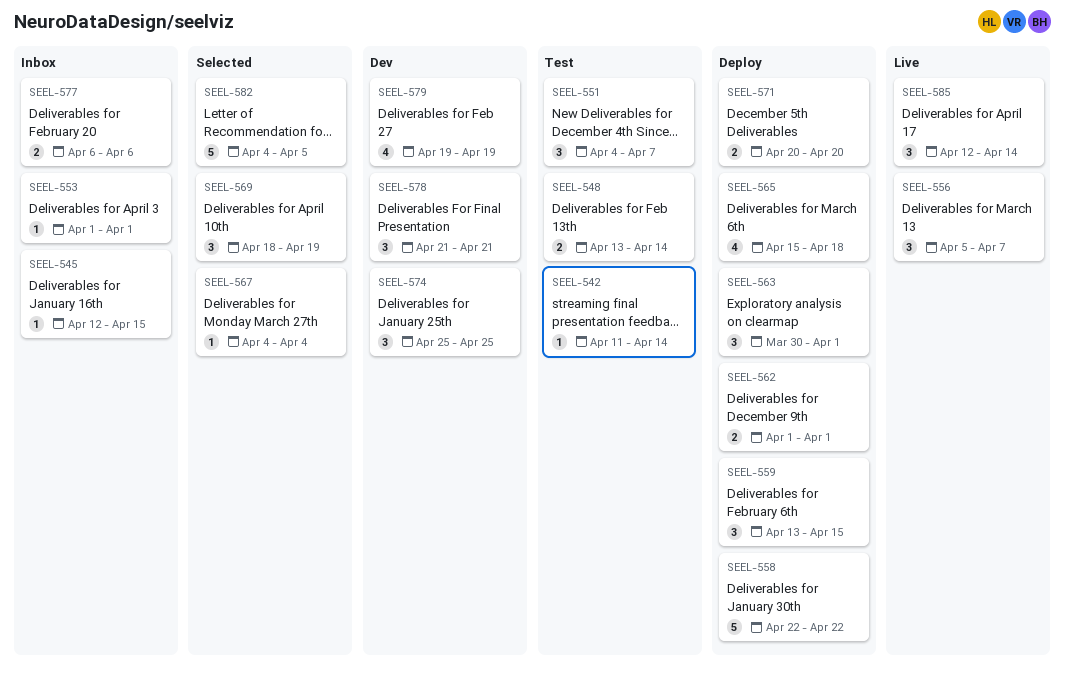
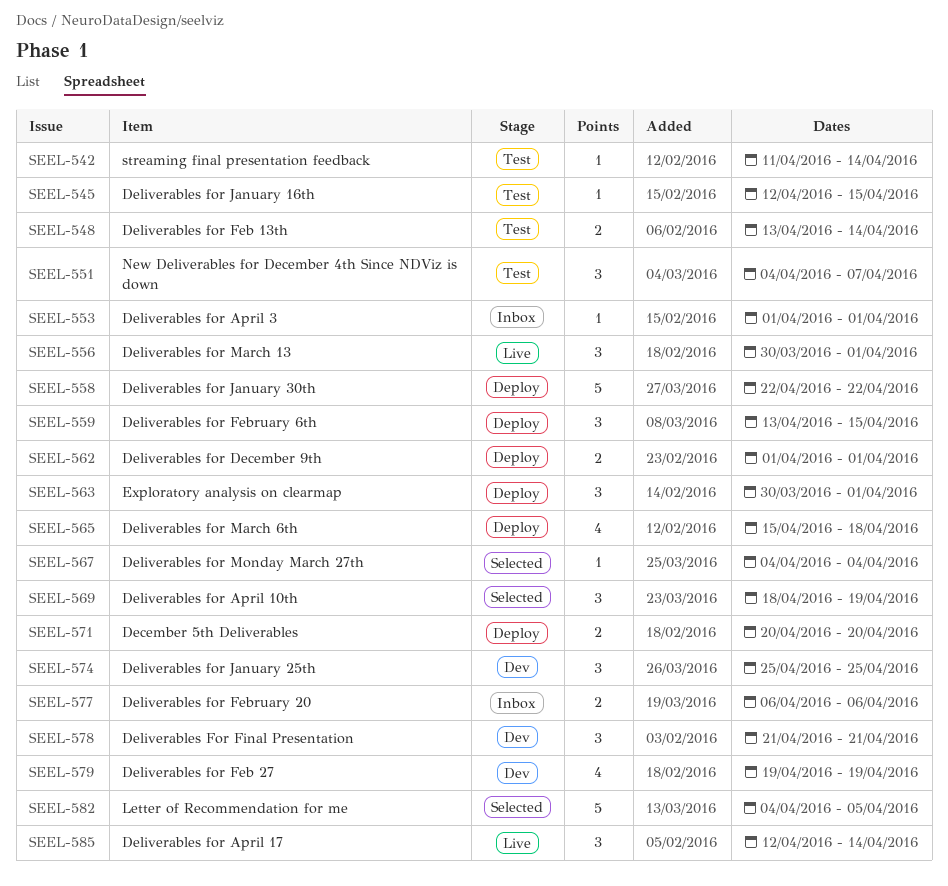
SEEL-545, status: Inbox -> Test
SEEL-556, start: Apr 5 -> Mar 30
SEEL-556, due: Apr 7 -> Apr 1

